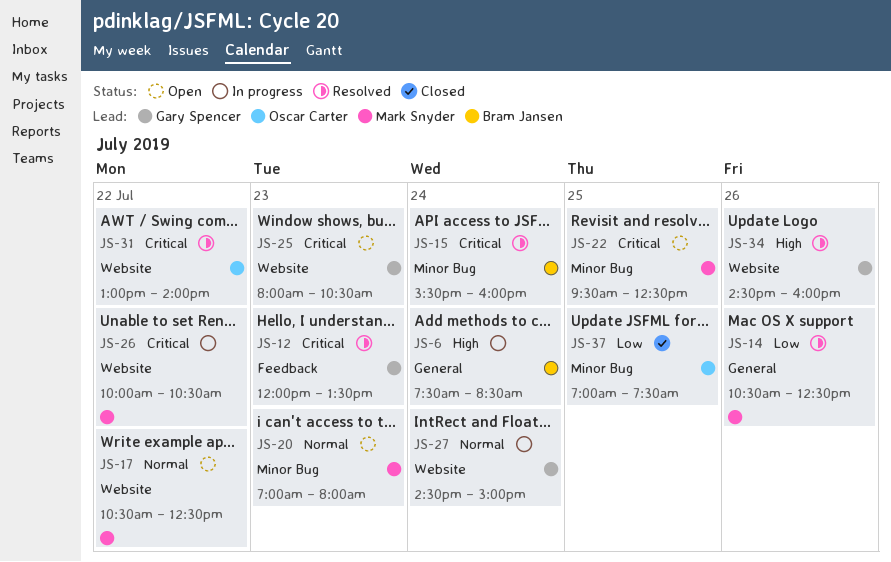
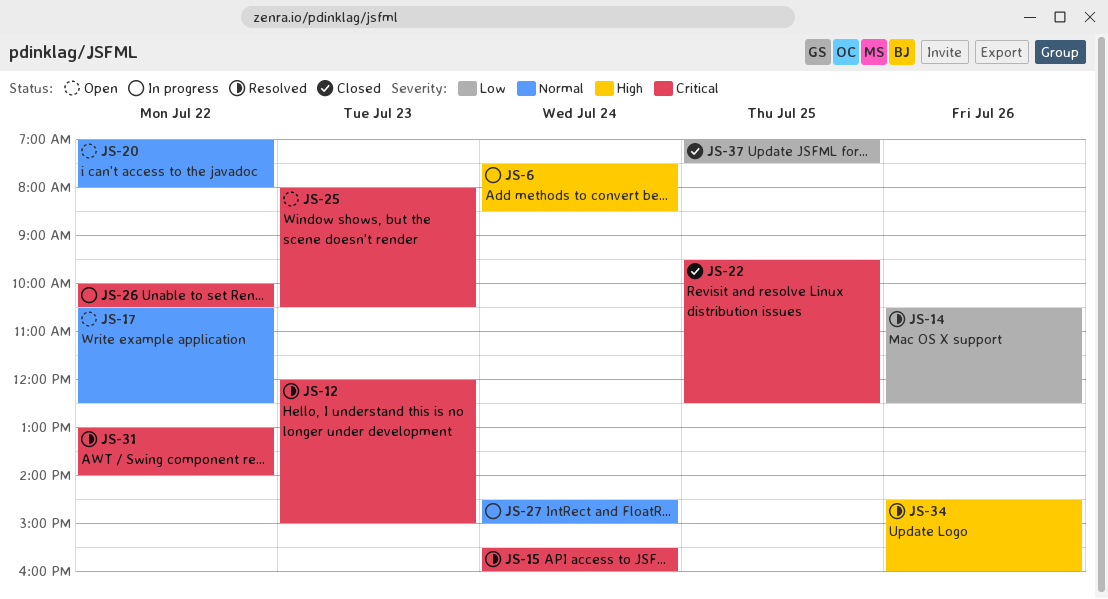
JS-12, ends: 13:30 -> 15:00
JS-20, day: Jul 23 -> Jul 22
JS-22, status: Open -> Closed

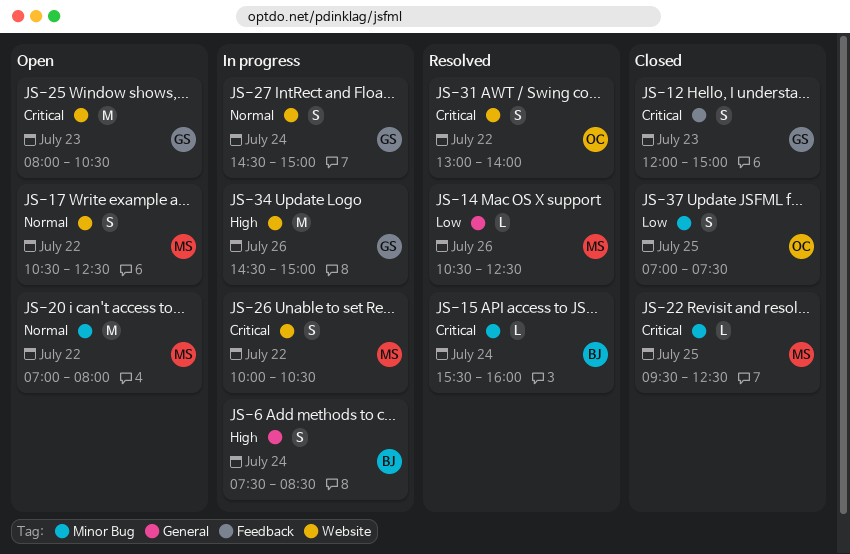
JS-12, status: Resolved -> Closed
JS-34, status: Resolved -> In progress
JS-34, ends: 16:00 -> 15:00

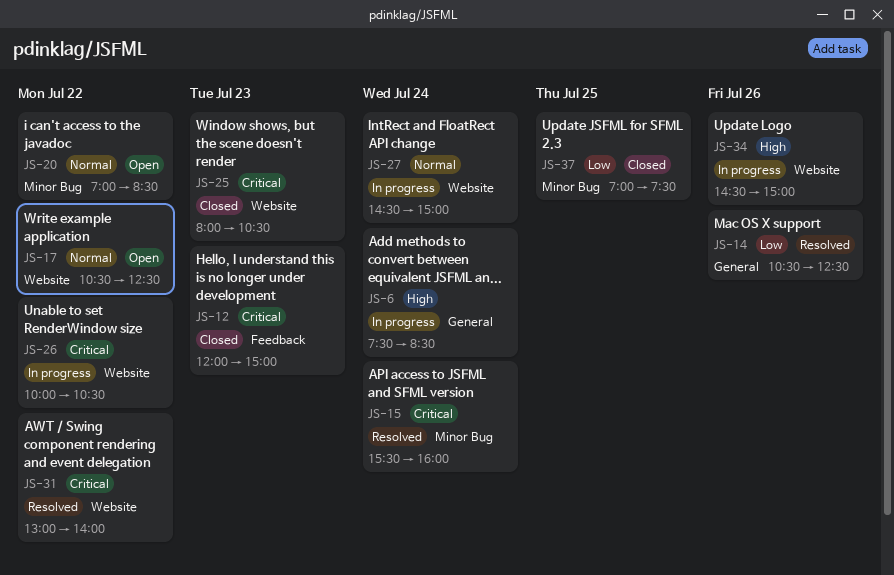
JS-20, ends: 08:00 -> 08:30
JS-22: present -> none
JS-25, status: Open -> Closed

